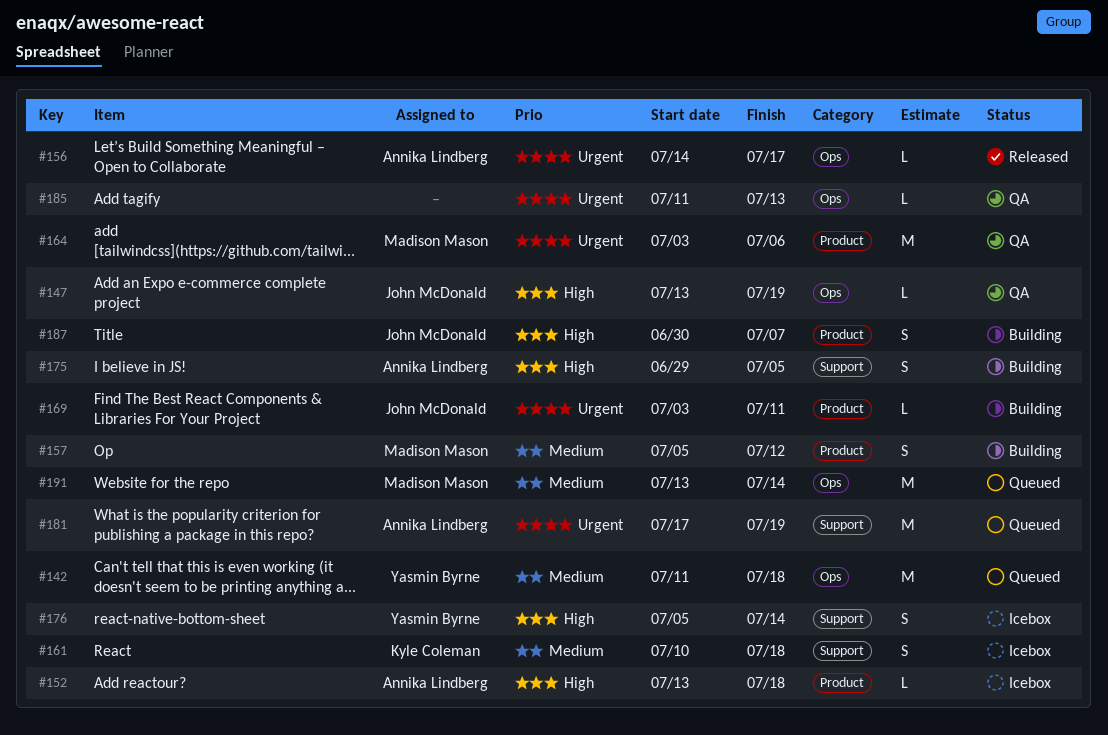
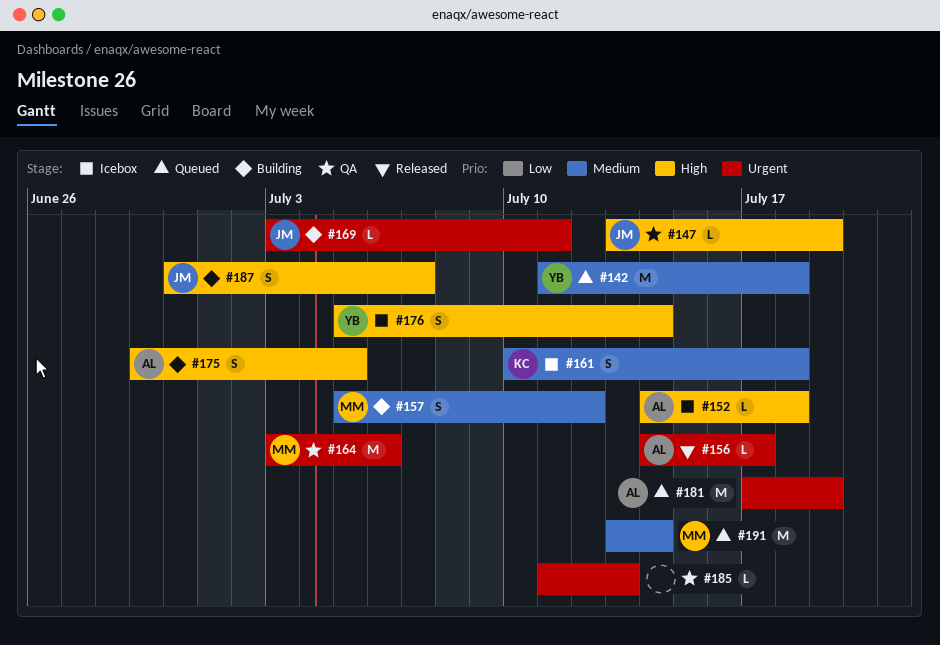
#152, start: Jul 13 -> Jul 14

